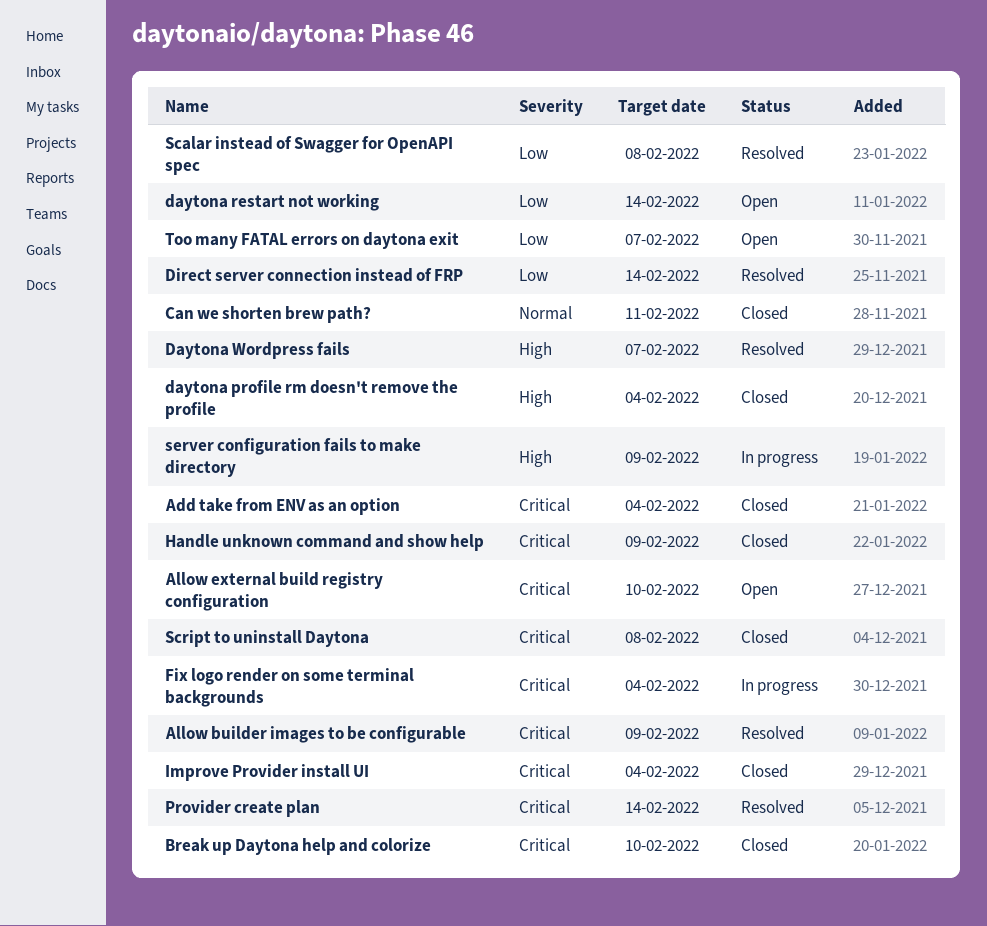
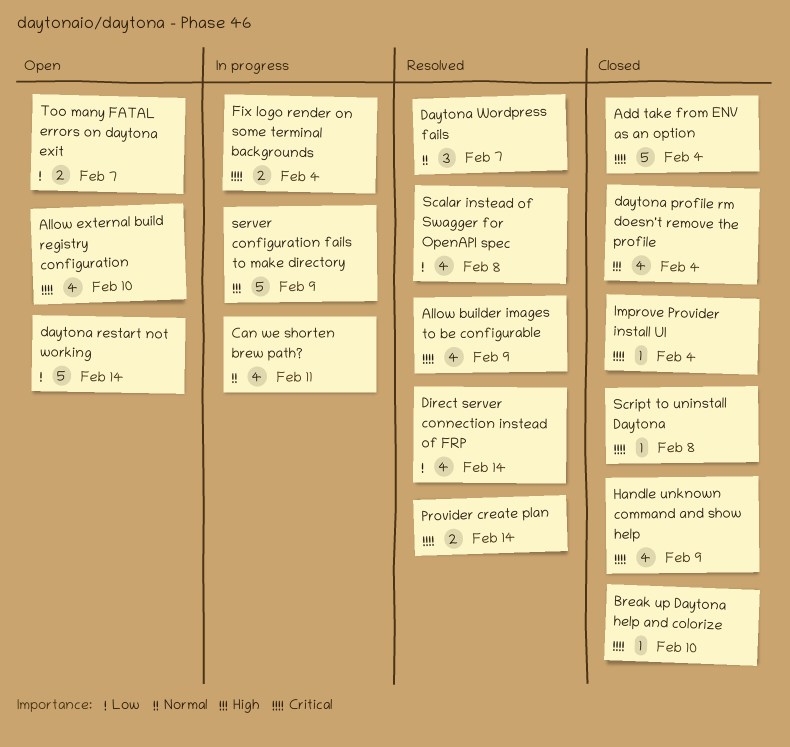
Can we shorten brew path?, status: Closed -> In progress
Daytona Wordpress fails, priority: High -> Normal

